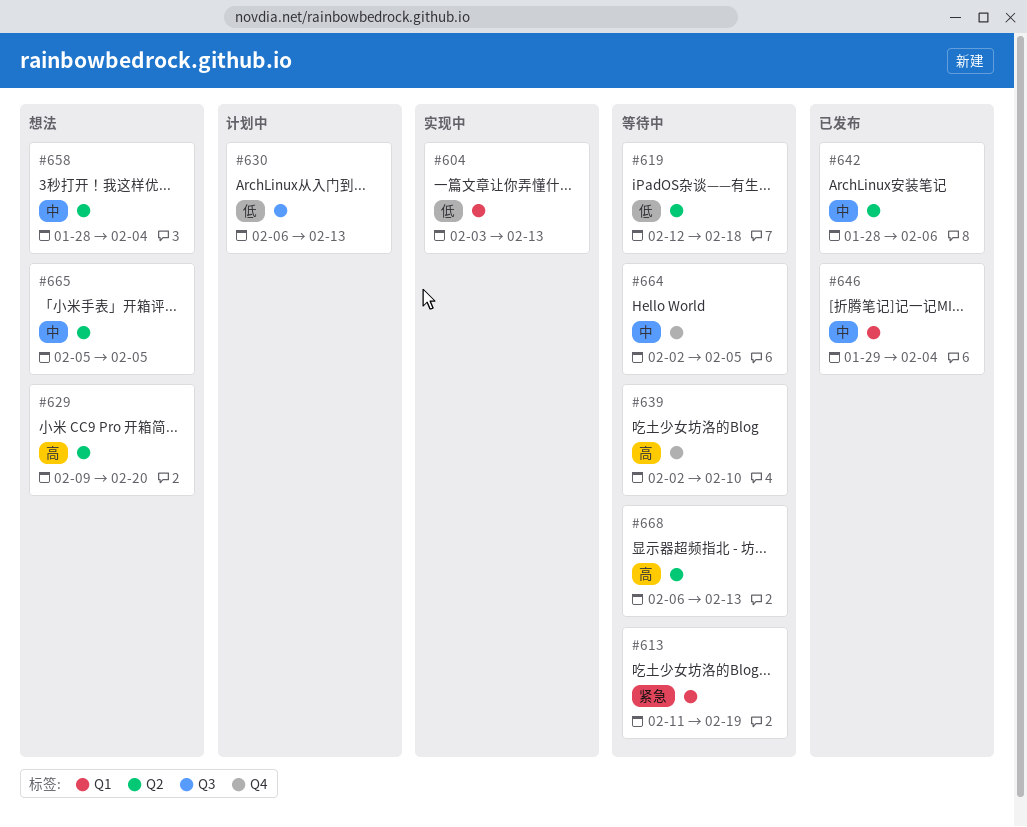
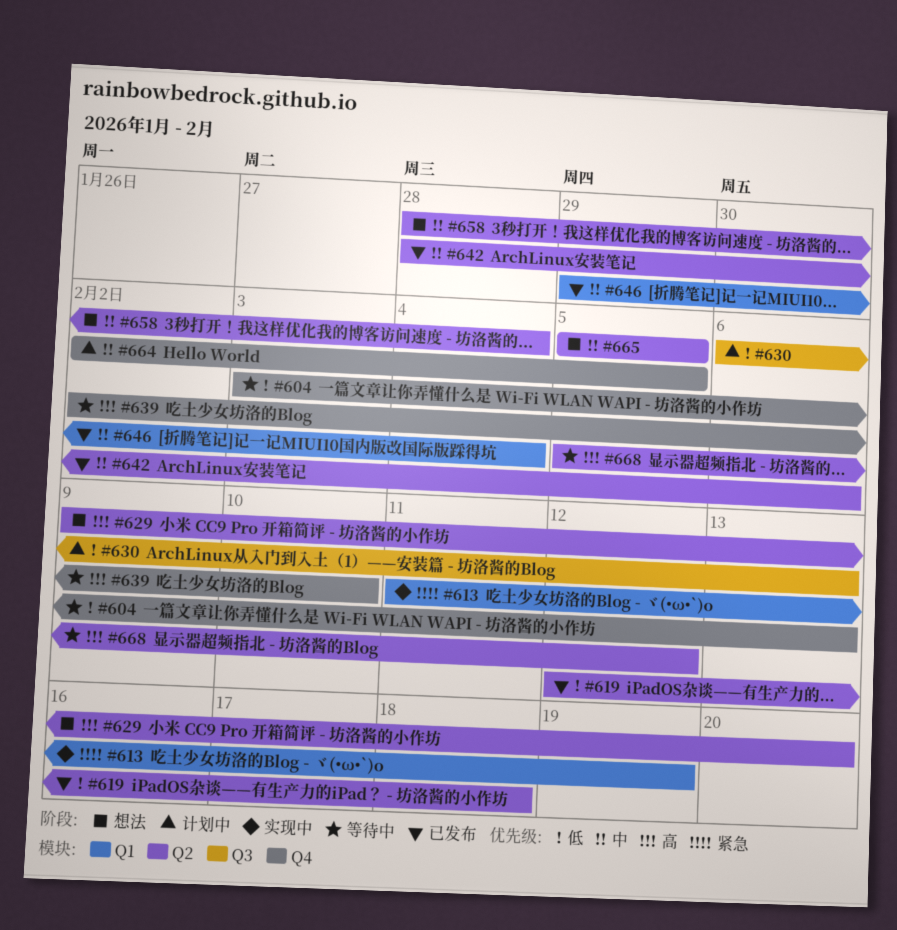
#604, status: 实现中 -> 等待中
#604, label: Q1 -> Q4
#613, status: 等待中 -> 实现中
#619, status: 等待中 -> 已发布
#664, status: 等待中 -> 计划中
#668, start: Feb 6 -> Feb 5
#668, due: Feb 13 -> Feb 12

